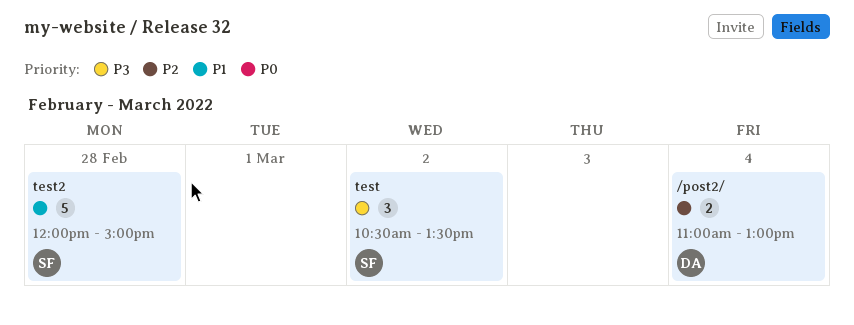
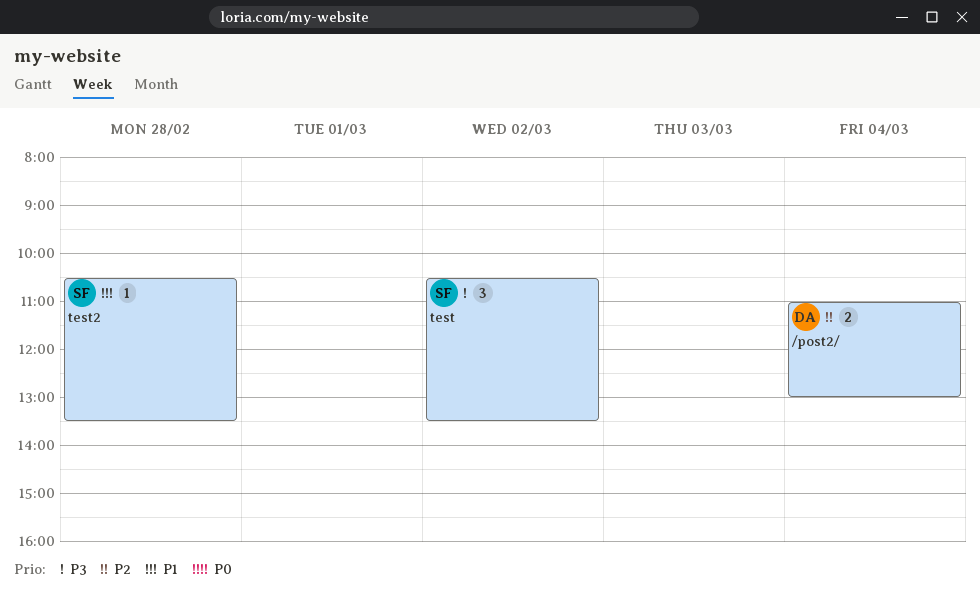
test2, estimate: 5 -> 1
test2, begins: 12:00 -> 10:30
test2, ends: 15:00 -> 13:30

